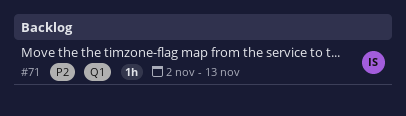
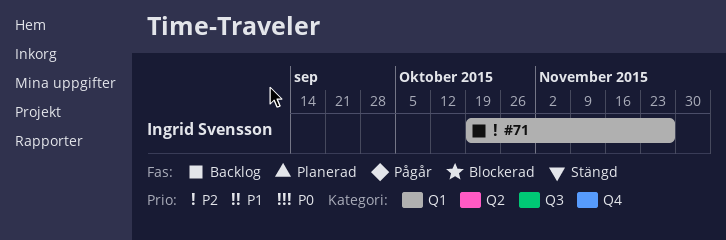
#71, start: Nov 2 -> Oct 19
#71, due: Nov 13 -> Nov 27

